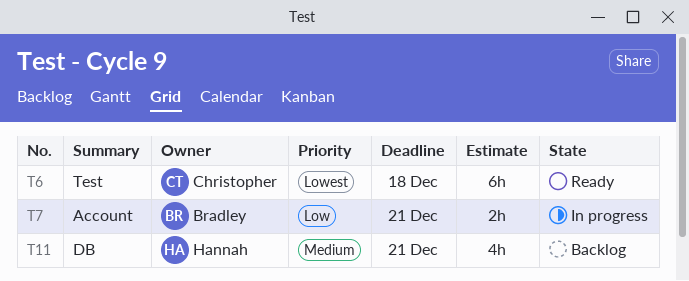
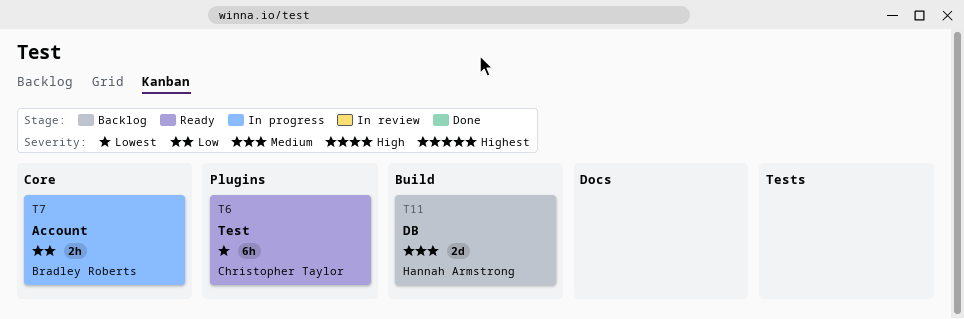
T11, estimate: 4h -> 2d

